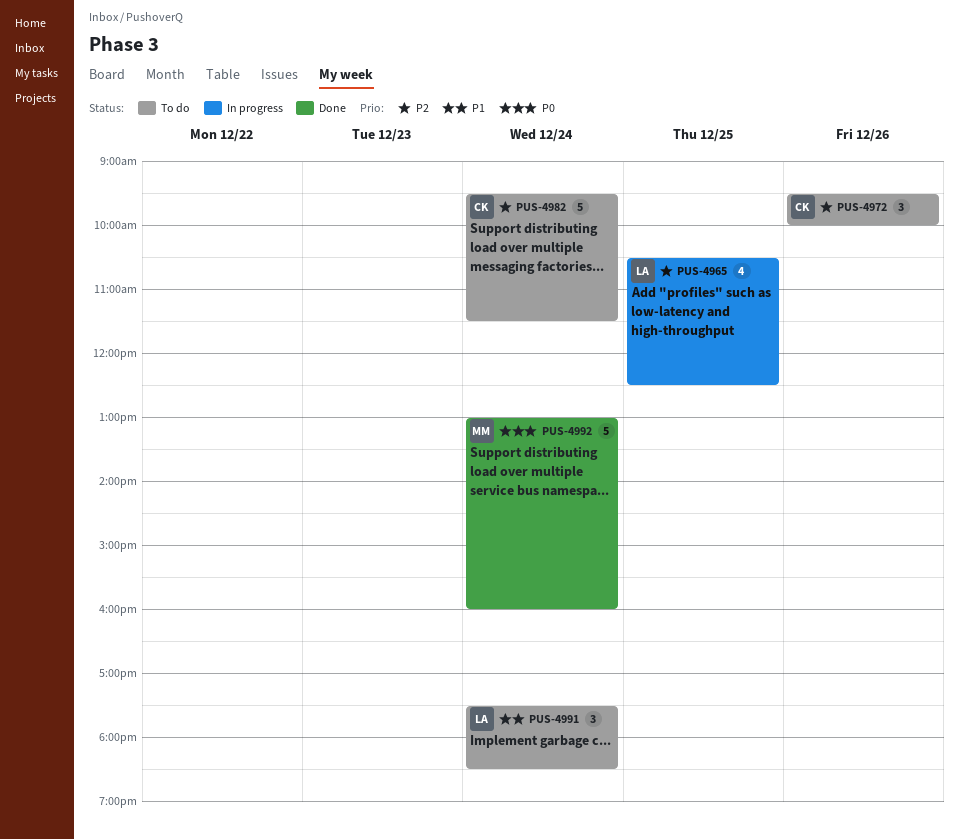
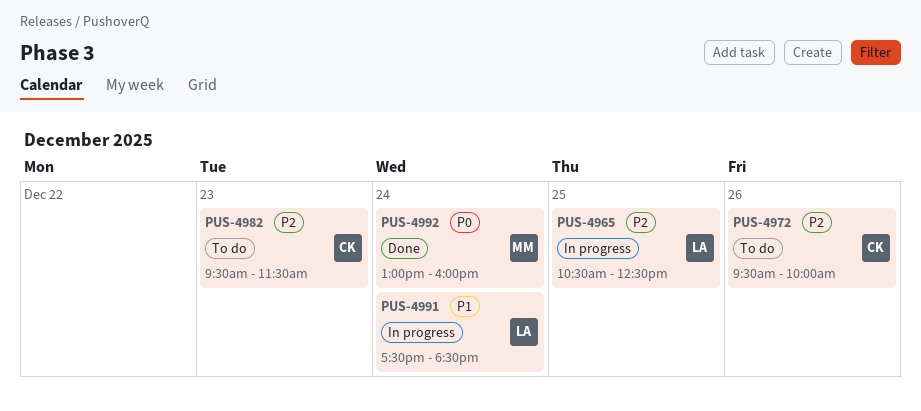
PUS-4982, day: Dec 24 -> Dec 23
PUS-4991, status: To do -> In progress

